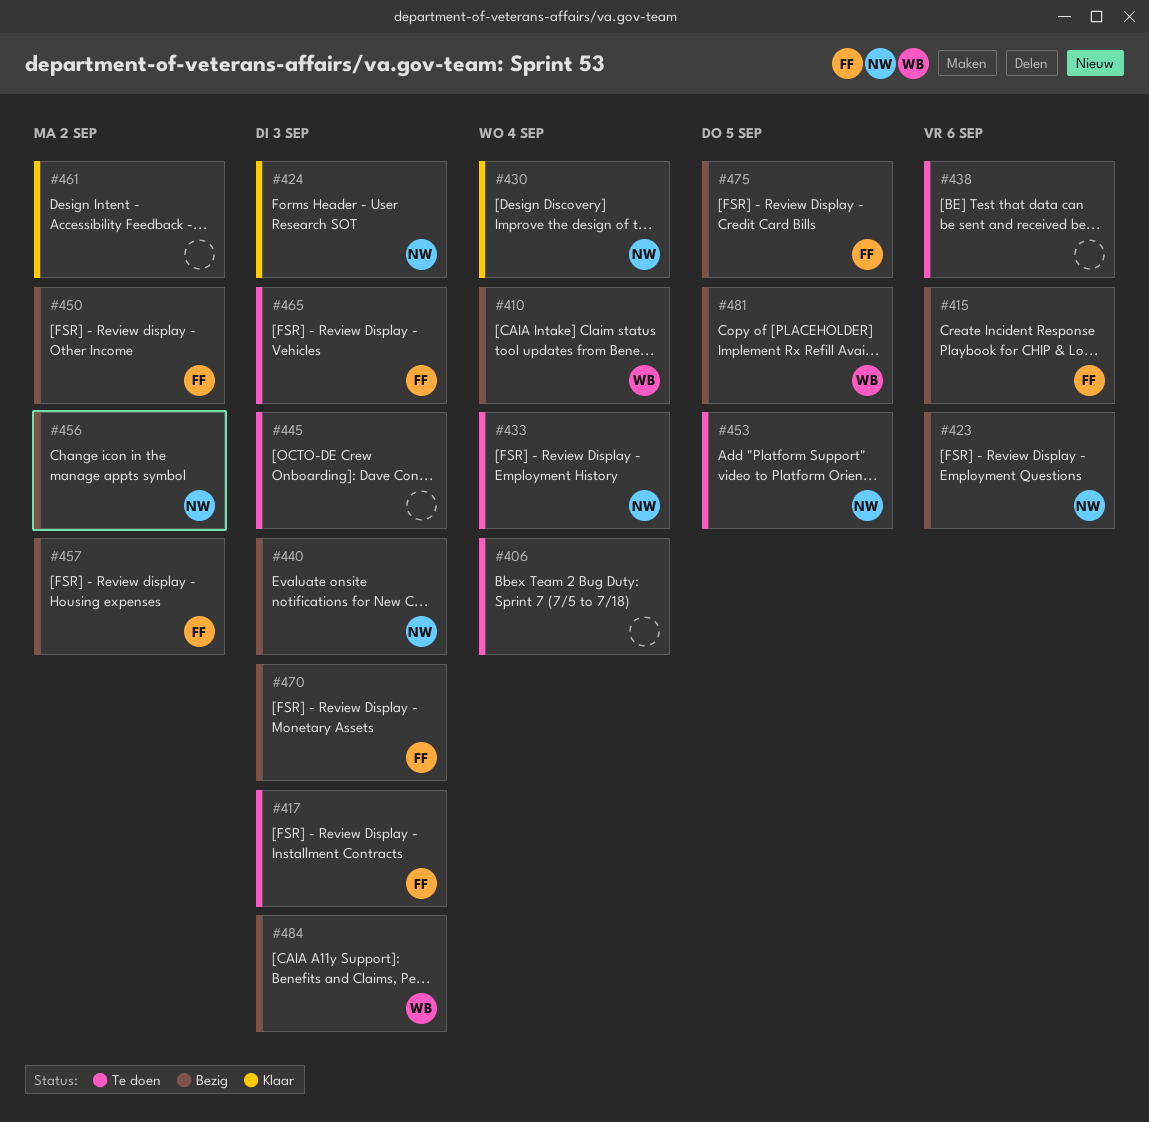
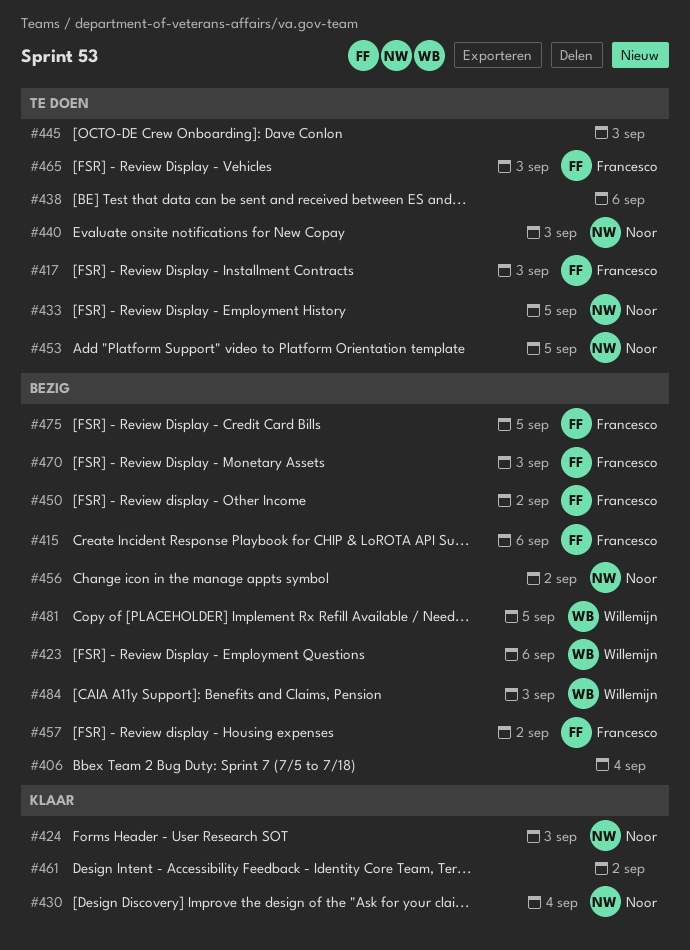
#406, status: Te doen -> Bezig
#410: present -> none
#423, owner: Noor -> Willemijn
#433, due: Sep 4 -> Sep 5
#440, status: Bezig -> Te doen

